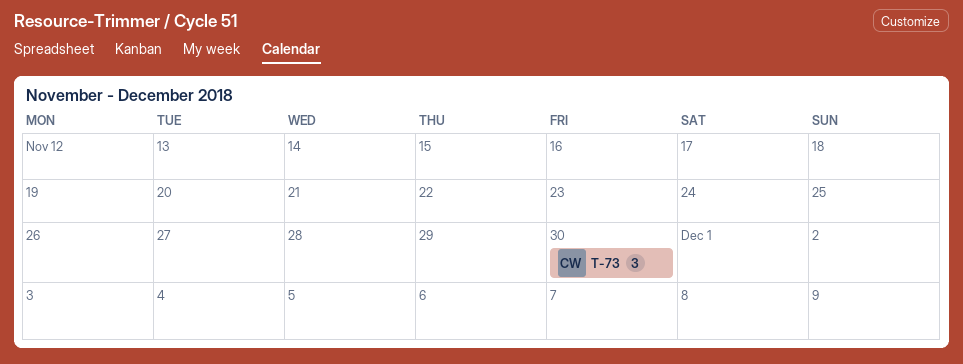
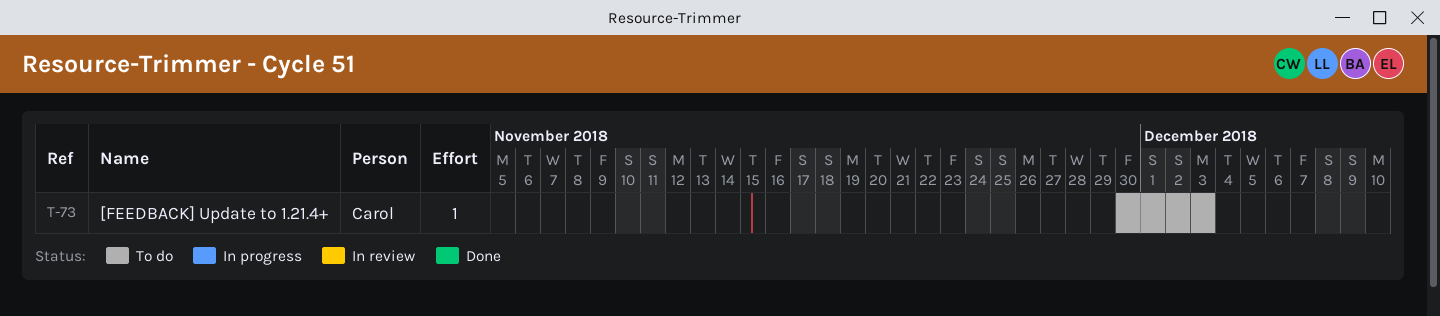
T-73, estimate: 3 -> 1
T-73, due: Nov 30 -> Dec 3

